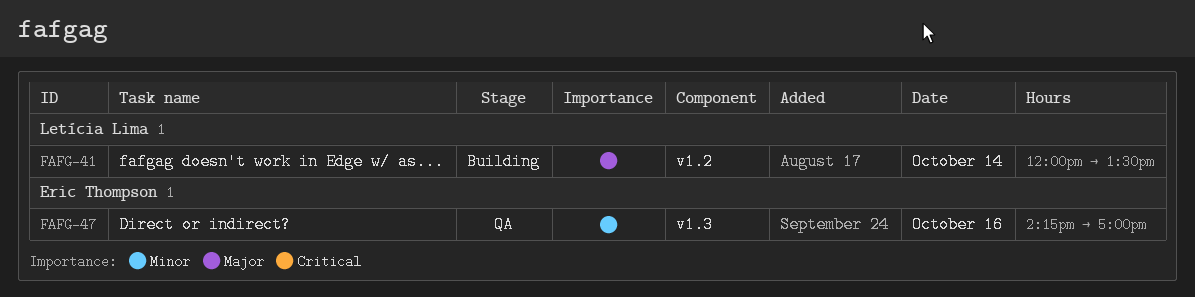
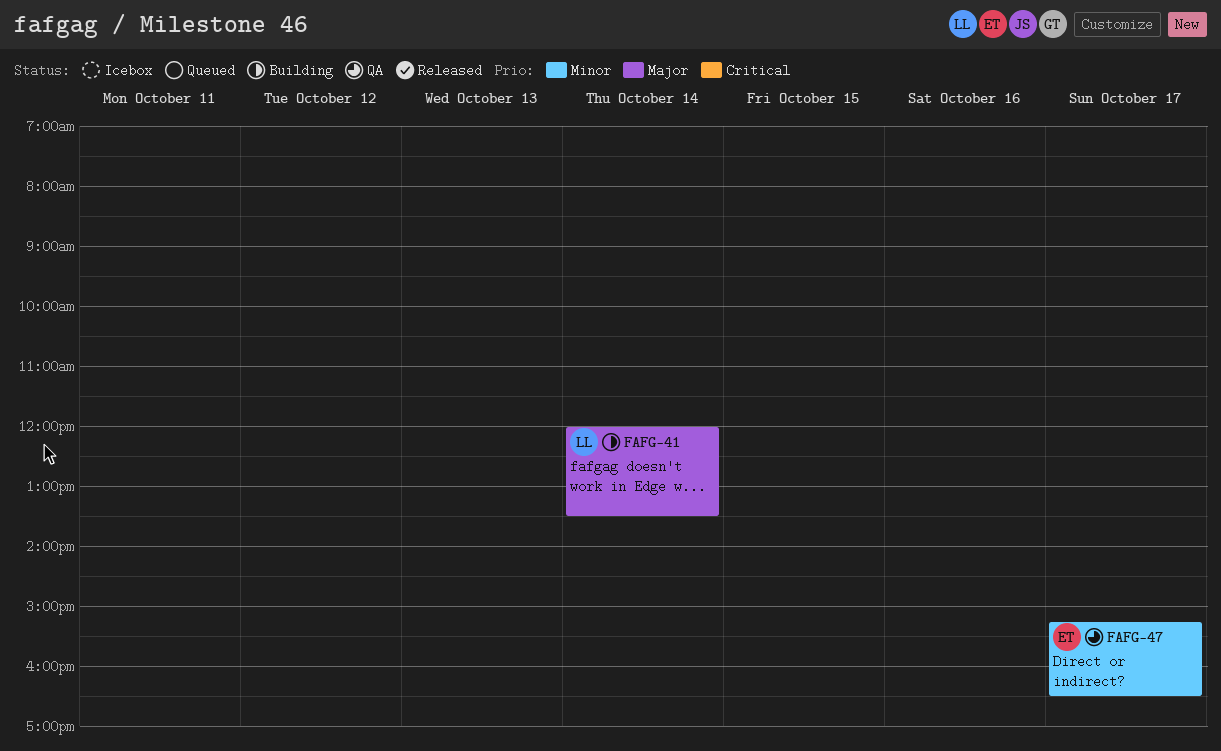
FAFG-47, day: Oct 16 -> Oct 17
FAFG-47, begins: 14:15 -> 15:15
FAFG-47, ends: 17:00 -> 16:30

